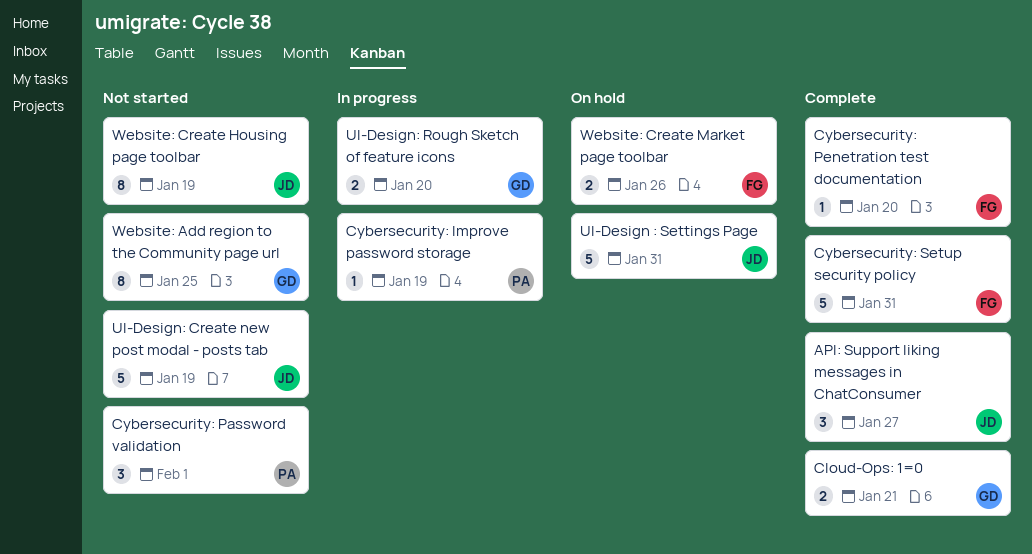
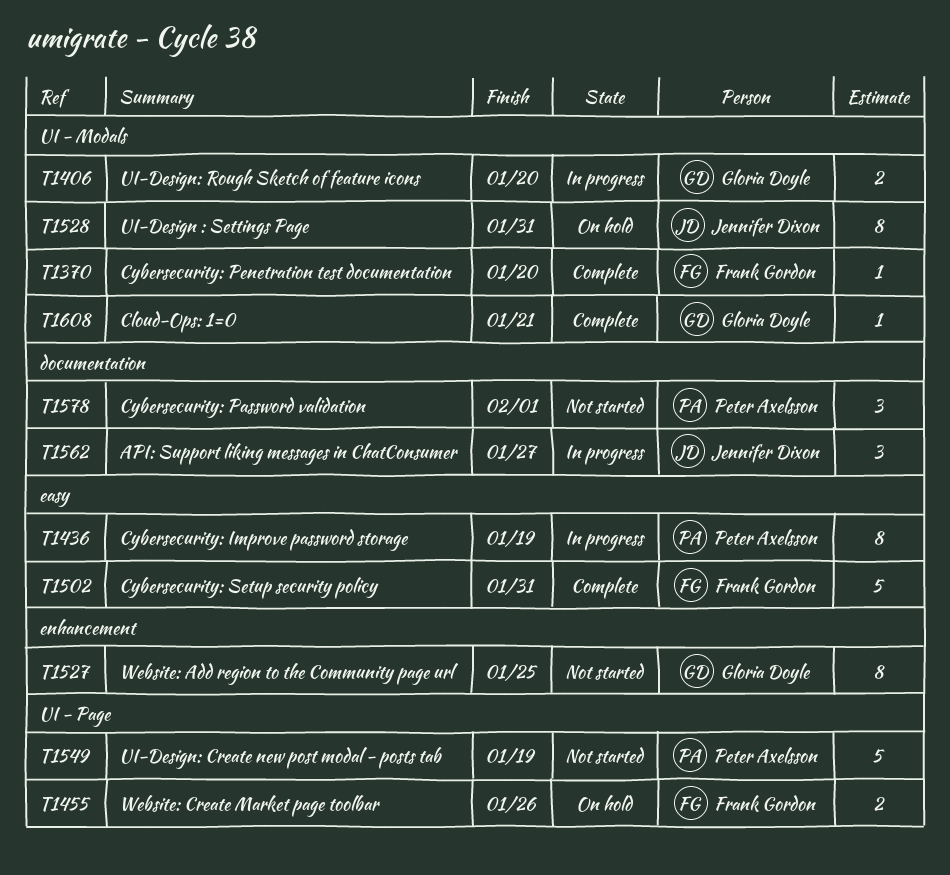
API: Support liking messages in ChatConsumer, status: Complete -> In progress
Cloud-Ops: 1=0, estimate: 2 -> 1
Cybersecurity: Improve password storage, estimate: 1 -> 8
UI-Design : Settings Page, estimate: 5 -> 8
UI-Design: Create new post modal - posts tab, owner: Jennifer Dixon -> Peter Axelsson
Website: Create Housing page toolbar: present -> none

